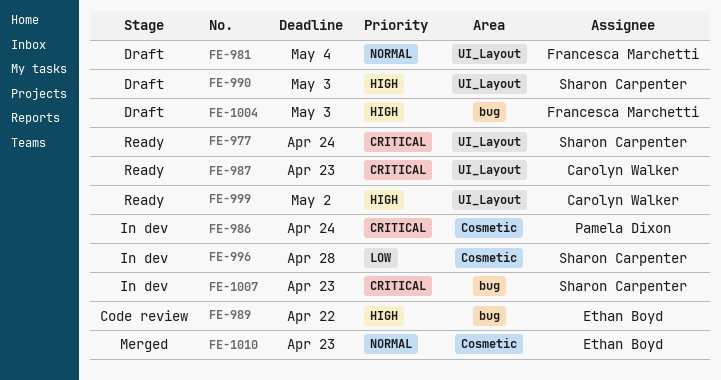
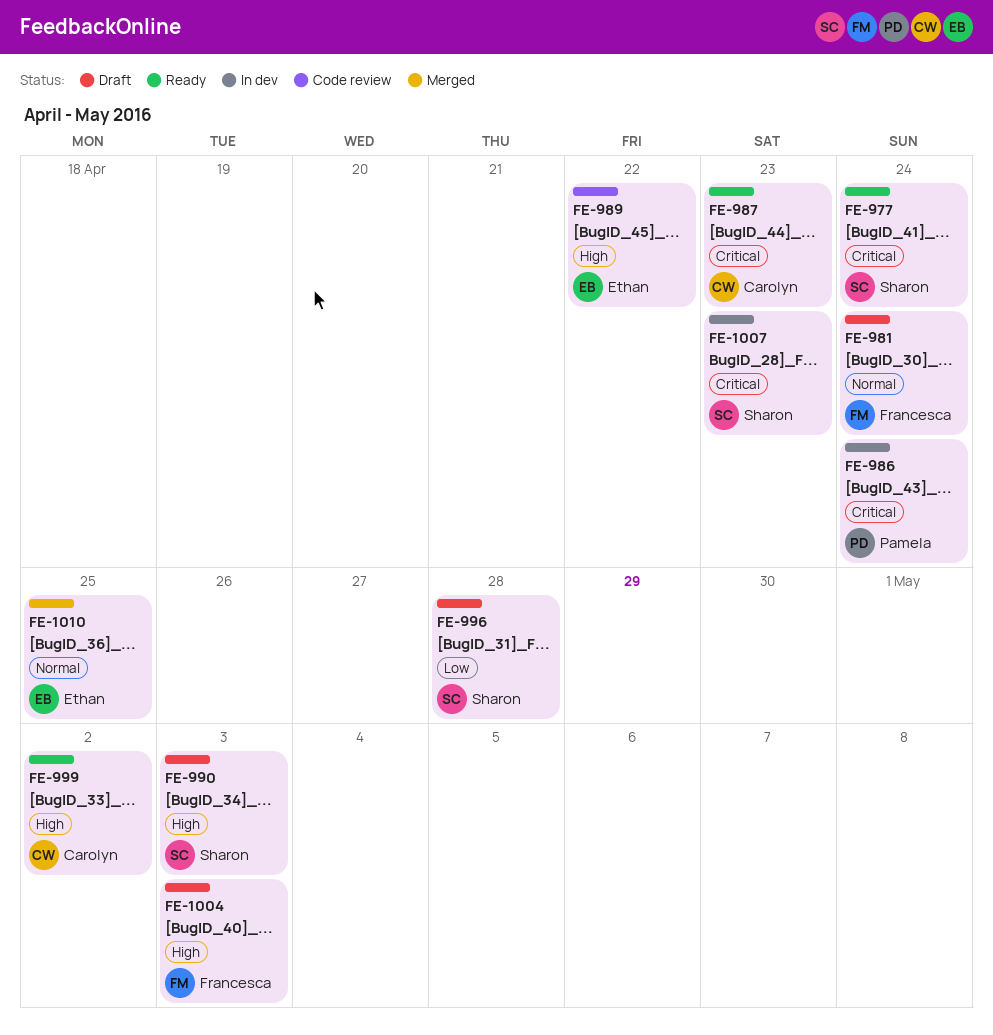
FE-981, due: May 4 -> Apr 24
FE-996, status: In dev -> Draft
FE-1010, due: Apr 23 -> Apr 25

